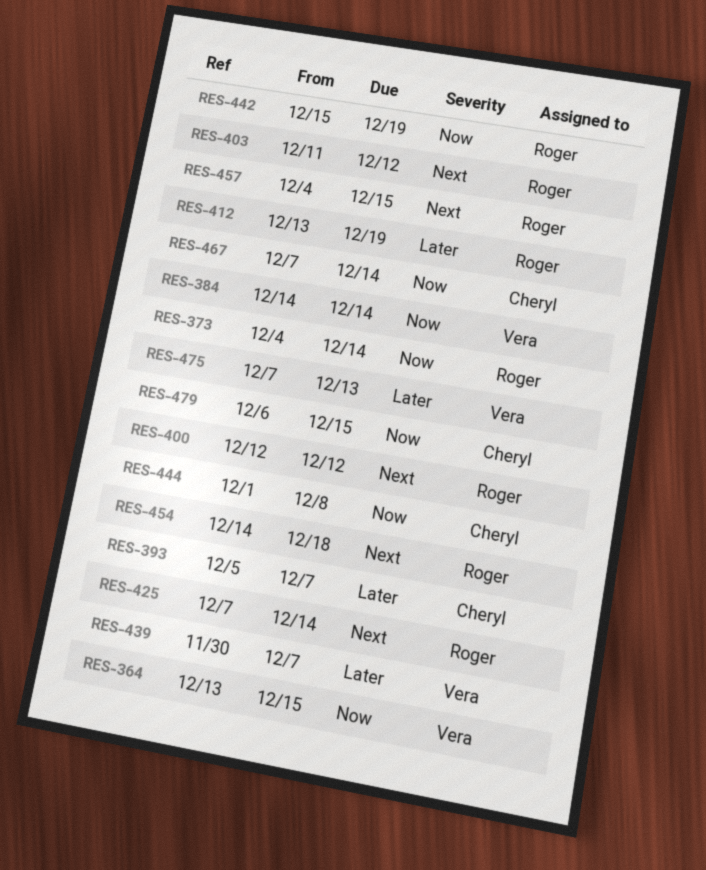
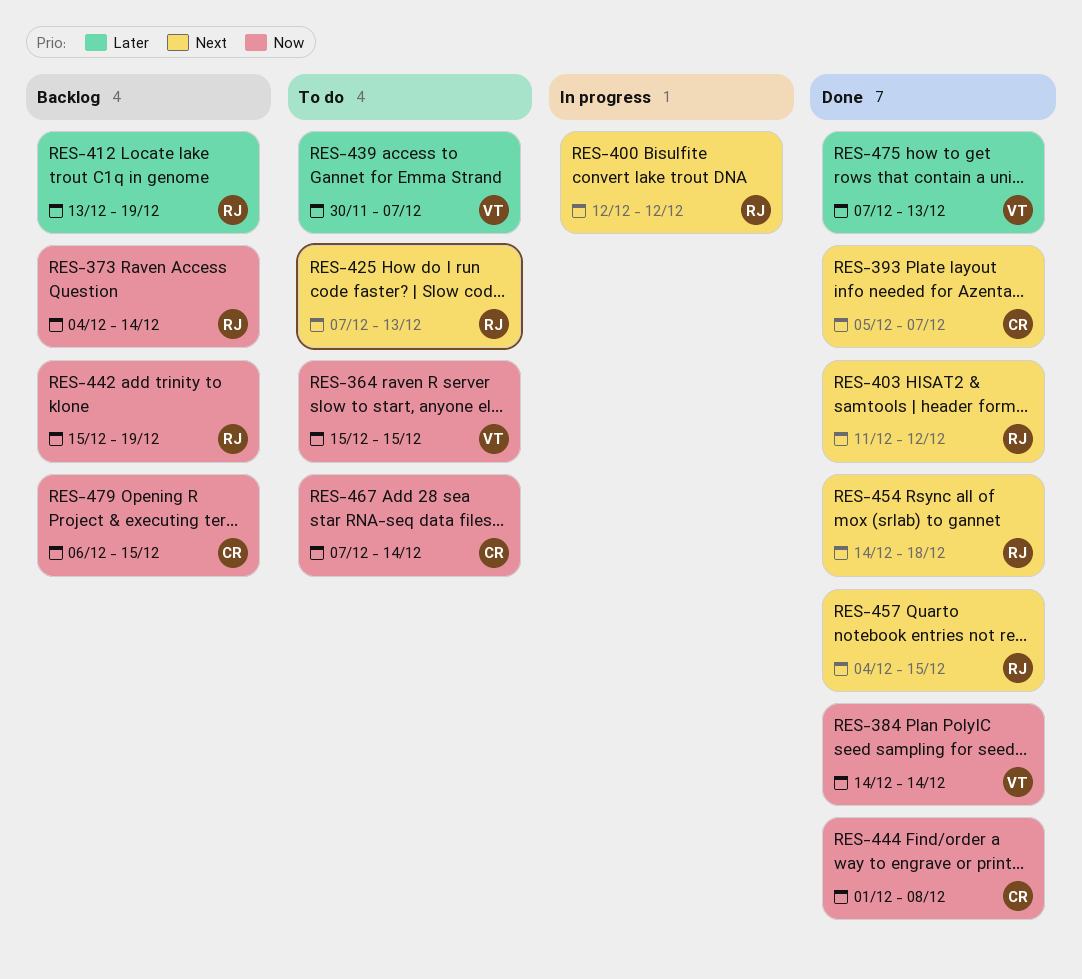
RES-364, start: Dec 13 -> Dec 15
RES-393, priority: Later -> Next
RES-425, due: Dec 14 -> Dec 13

